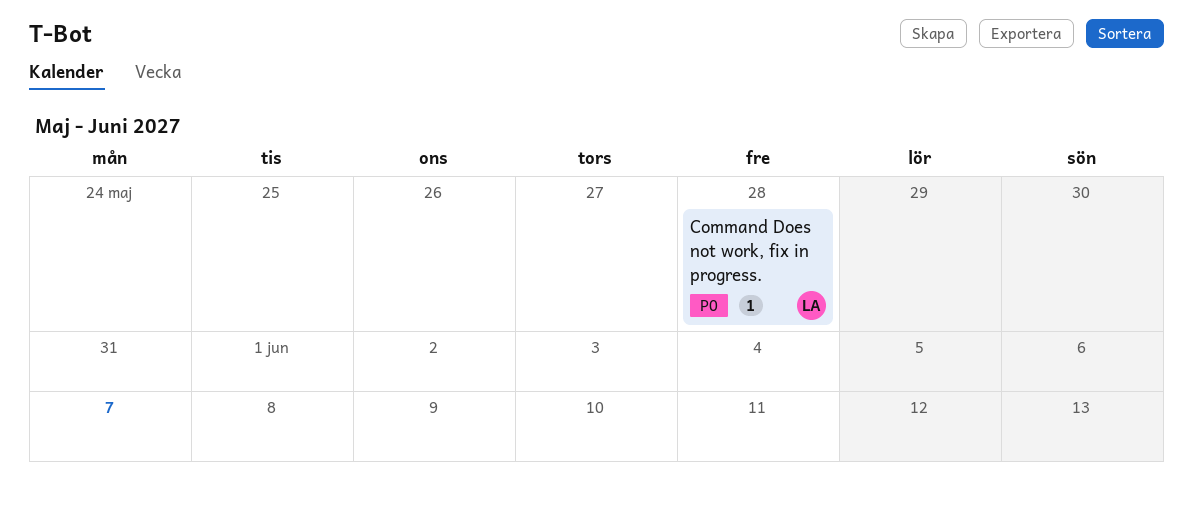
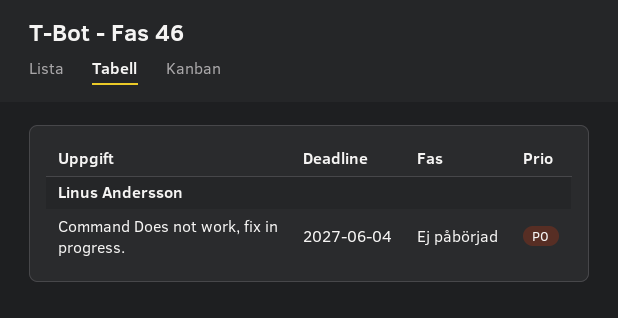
Command Does not work, fix in progress., due: May 28 -> Jun 4

